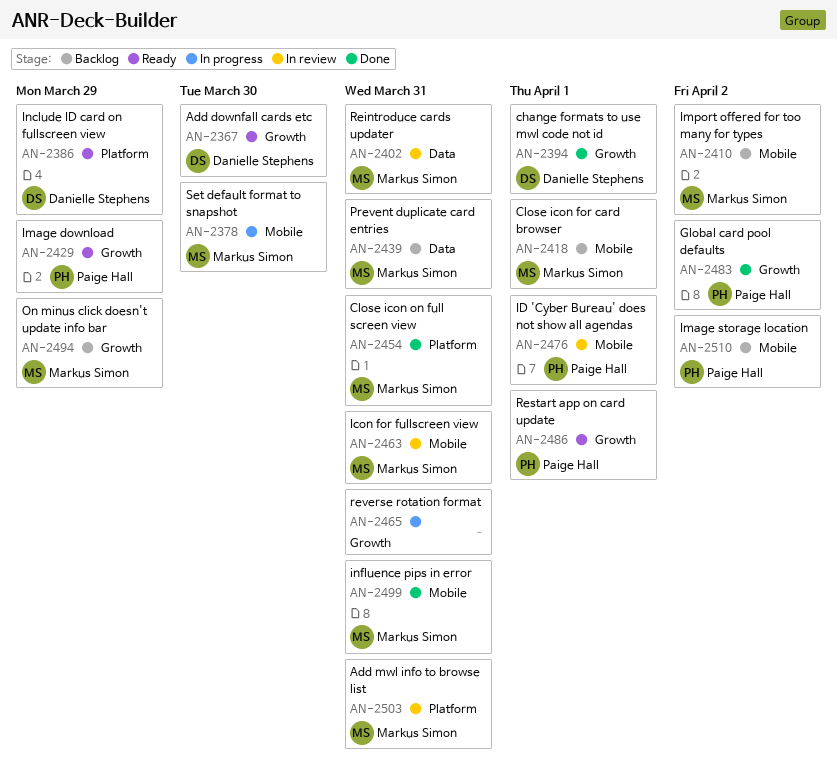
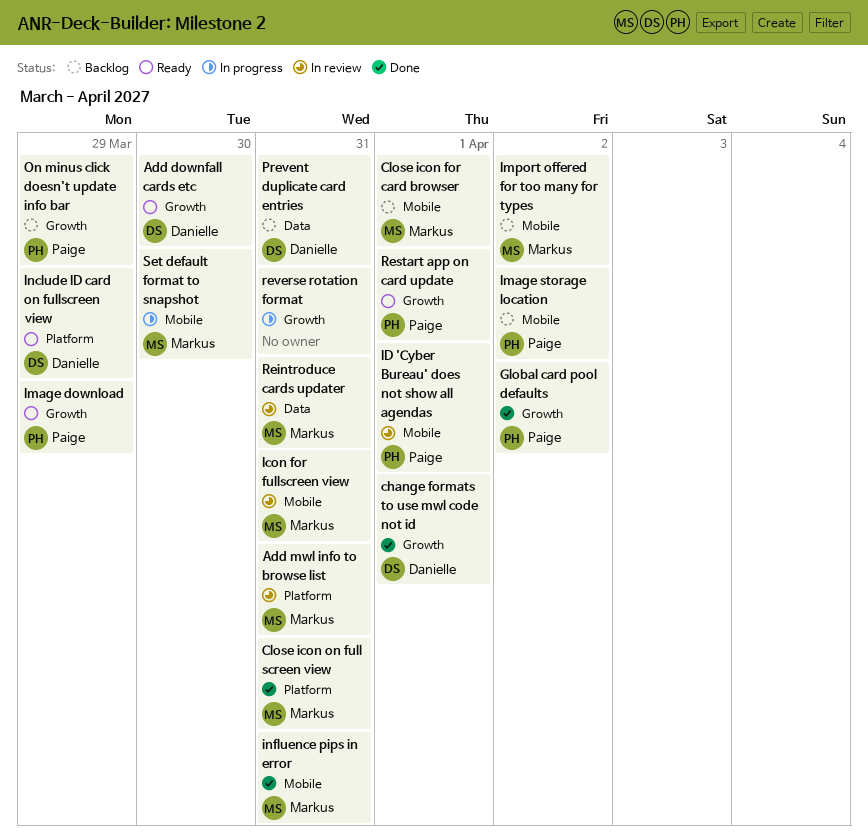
On minus click doesn't update info bar, owner: Markus Simon -> Paige Hall
Prevent duplicate card entries, owner: Markus Simon -> Danielle Stephens

